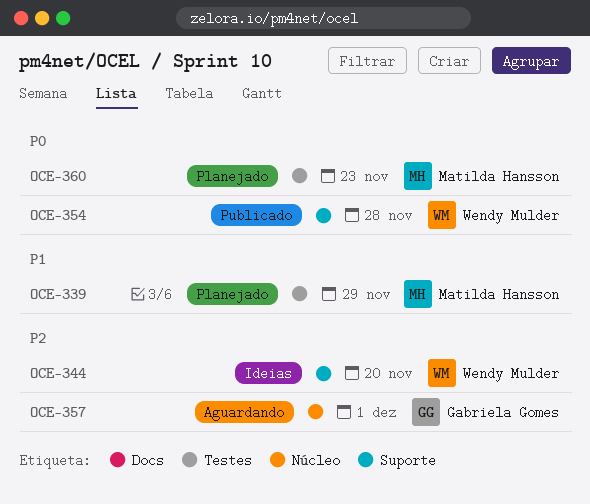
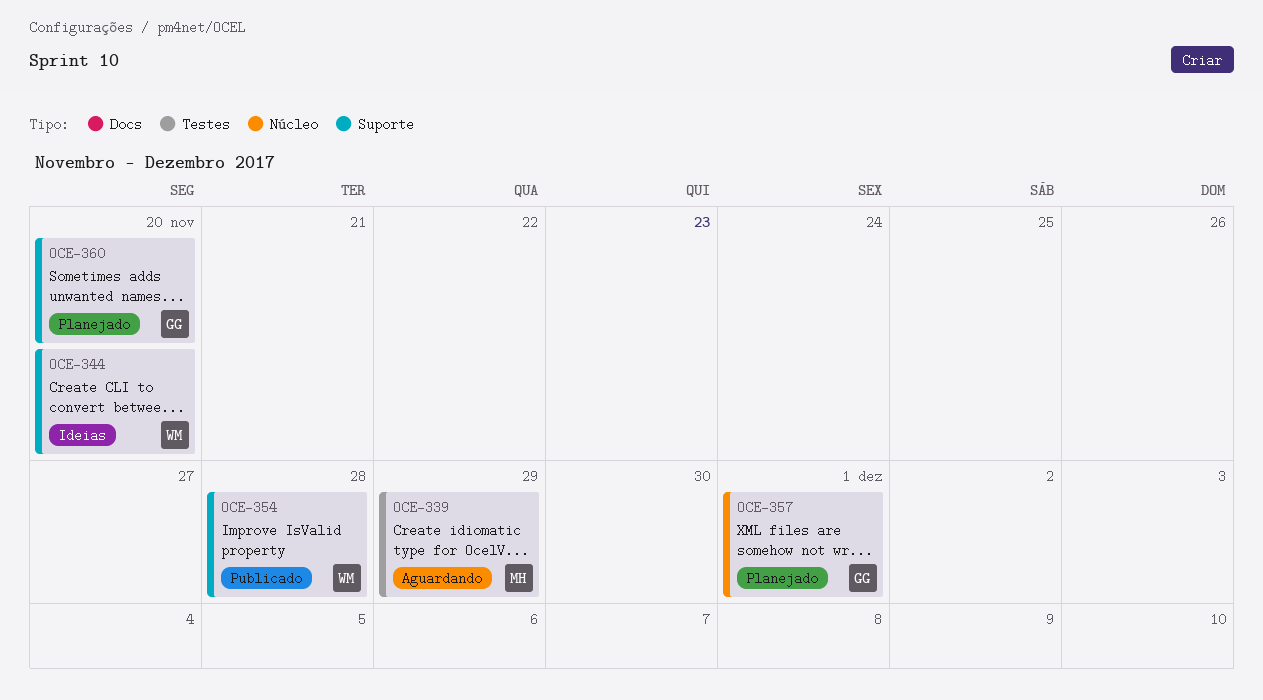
OCE-339, status: Planejado -> Aguardando
OCE-357, status: Aguardando -> Planejado
OCE-360, owner: Matilda Hansson -> Gabriela Gomes
OCE-360, label: Testes -> Suporte
OCE-360, due: Nov 23 -> Nov 20

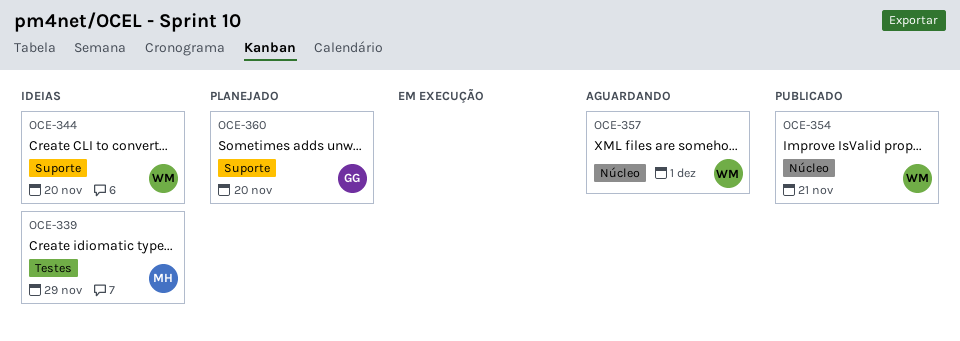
OCE-339, status: Aguardando -> Ideias
OCE-354, label: Suporte -> Núcleo
OCE-354, due: Nov 28 -> Nov 21
OCE-357, status: Planejado -> Aguardando
OCE-357, owner: GG -> WM

